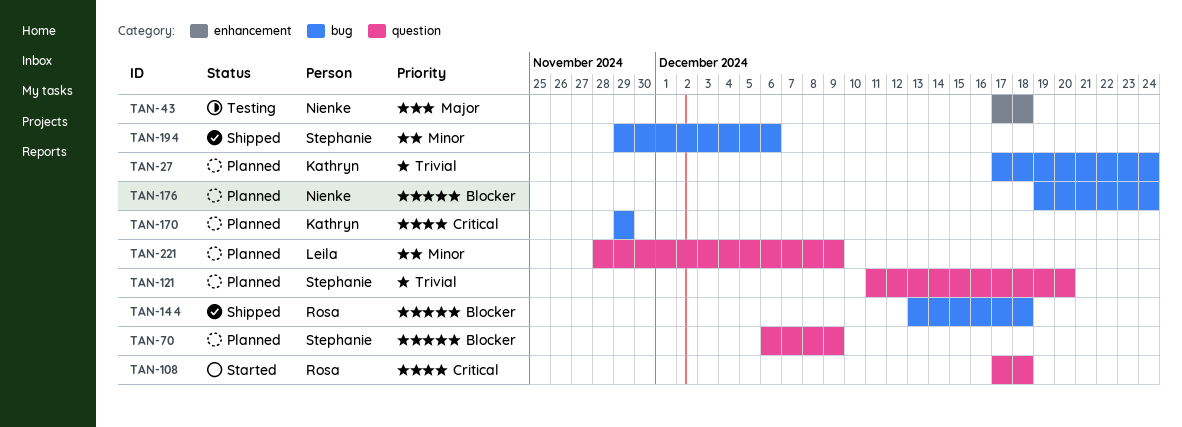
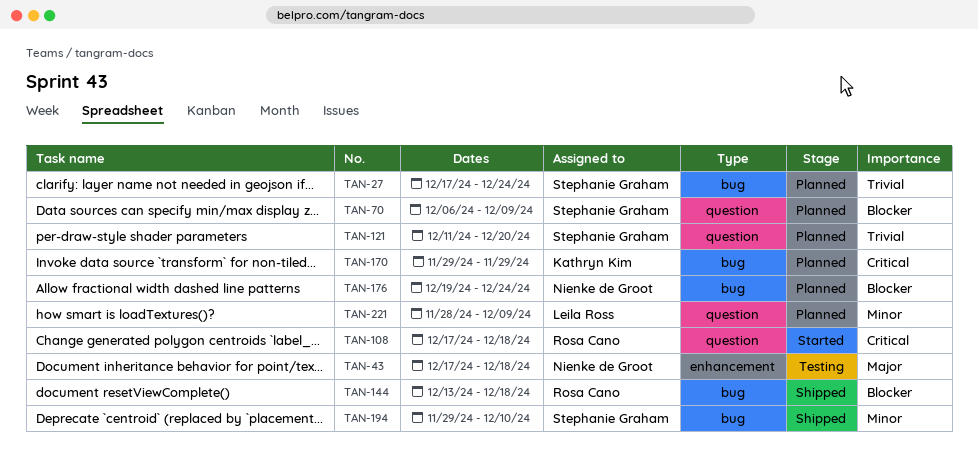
TAN-27, owner: Kathryn Kim -> Stephanie Graham
TAN-194, due: Dec 6 -> Dec 10

